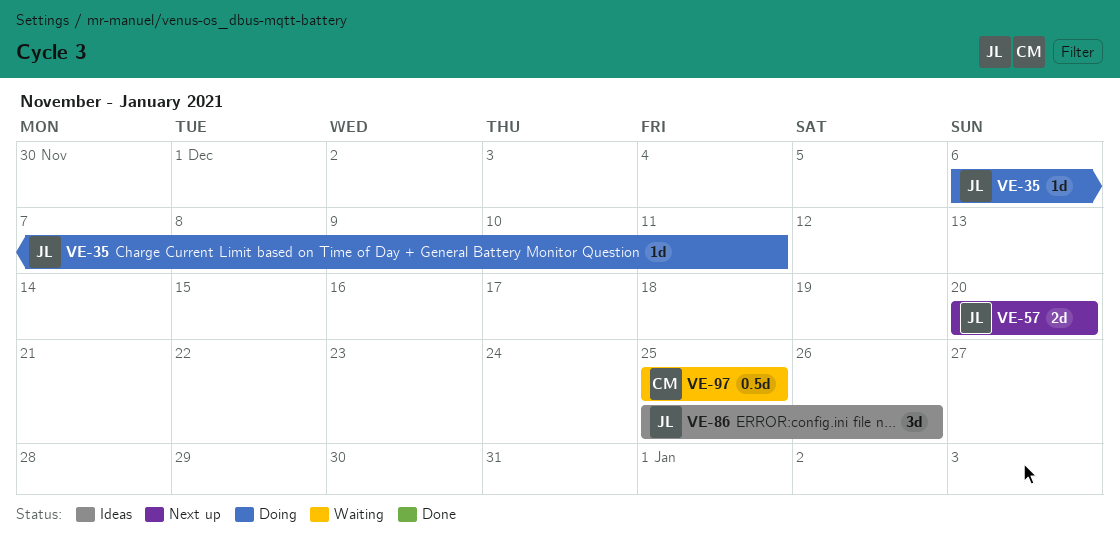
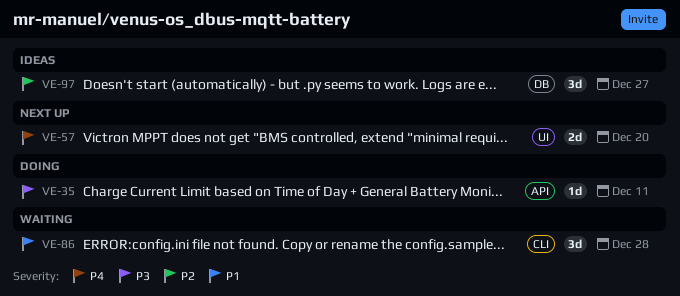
VE-86, status: Ideas -> Waiting
VE-86, due: Dec 26 -> Dec 28
VE-97, status: Waiting -> Ideas
VE-97, estimate: 0.5d -> 3d
VE-97, due: Dec 25 -> Dec 27

